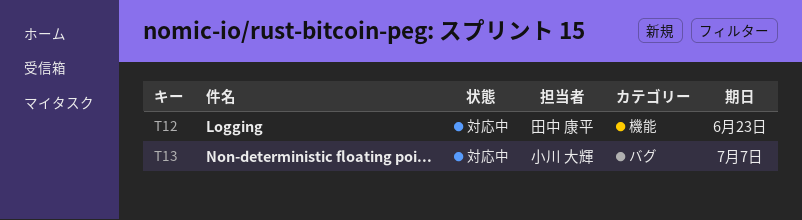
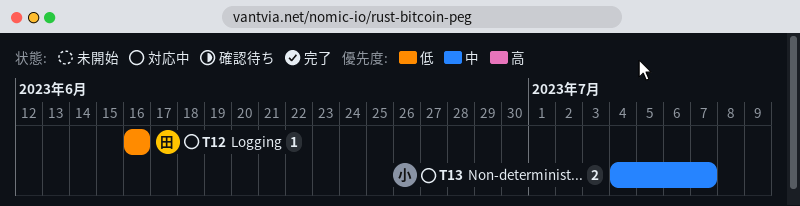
T12, due: Jun 23 -> Jun 16

